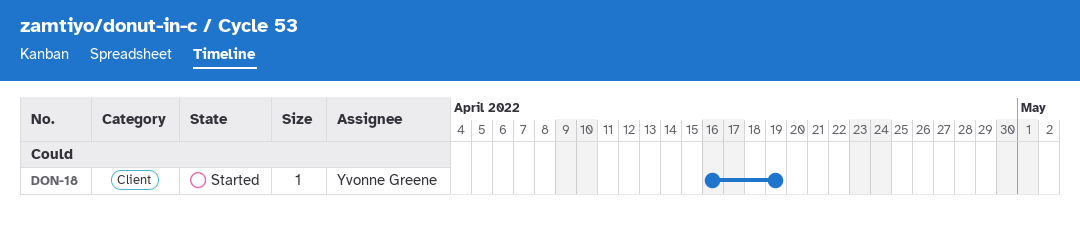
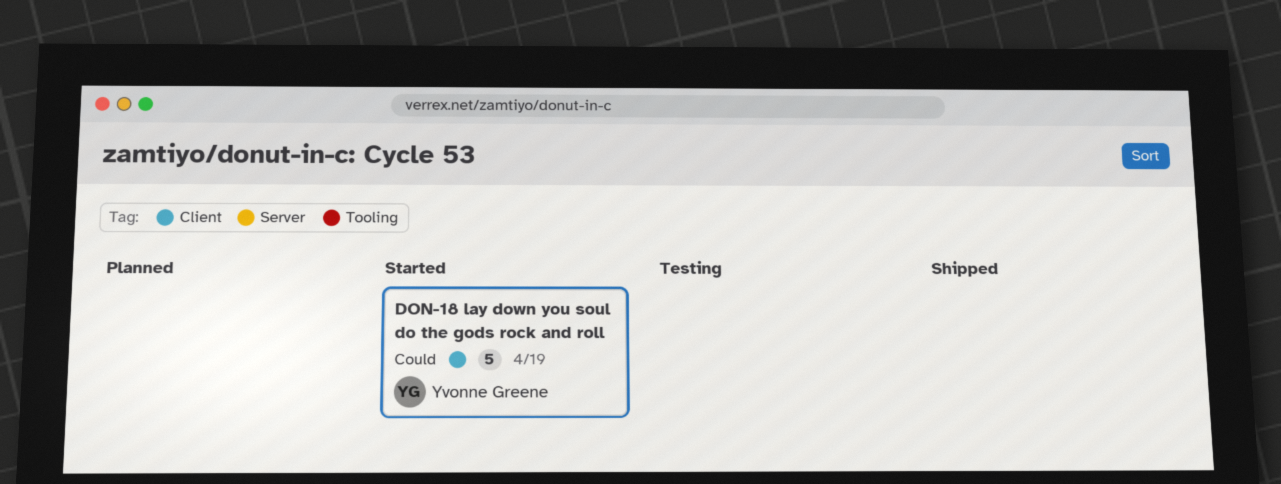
DON-18, estimate: 1 -> 5

